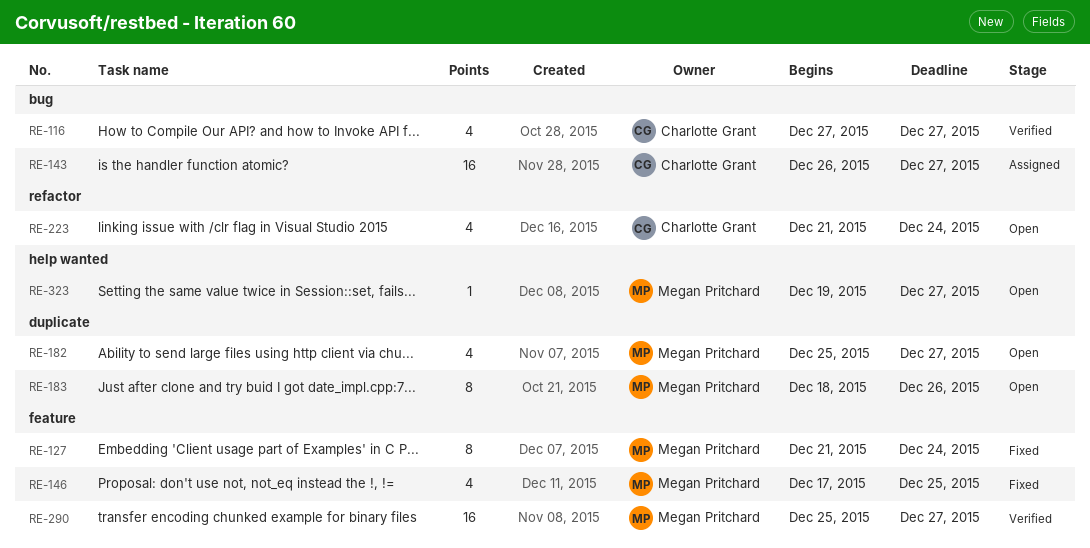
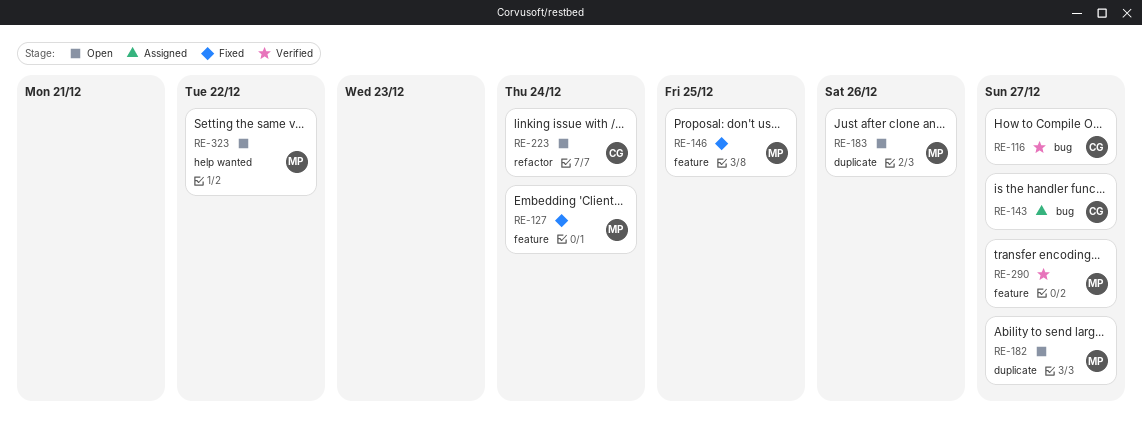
RE-323, due: Dec 27 -> Dec 22

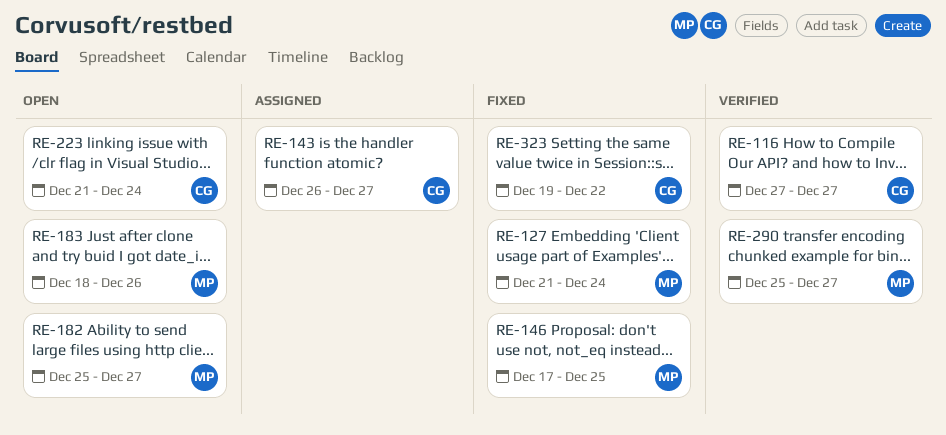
RE-323, status: Open -> Fixed
RE-323, owner: MP -> CG

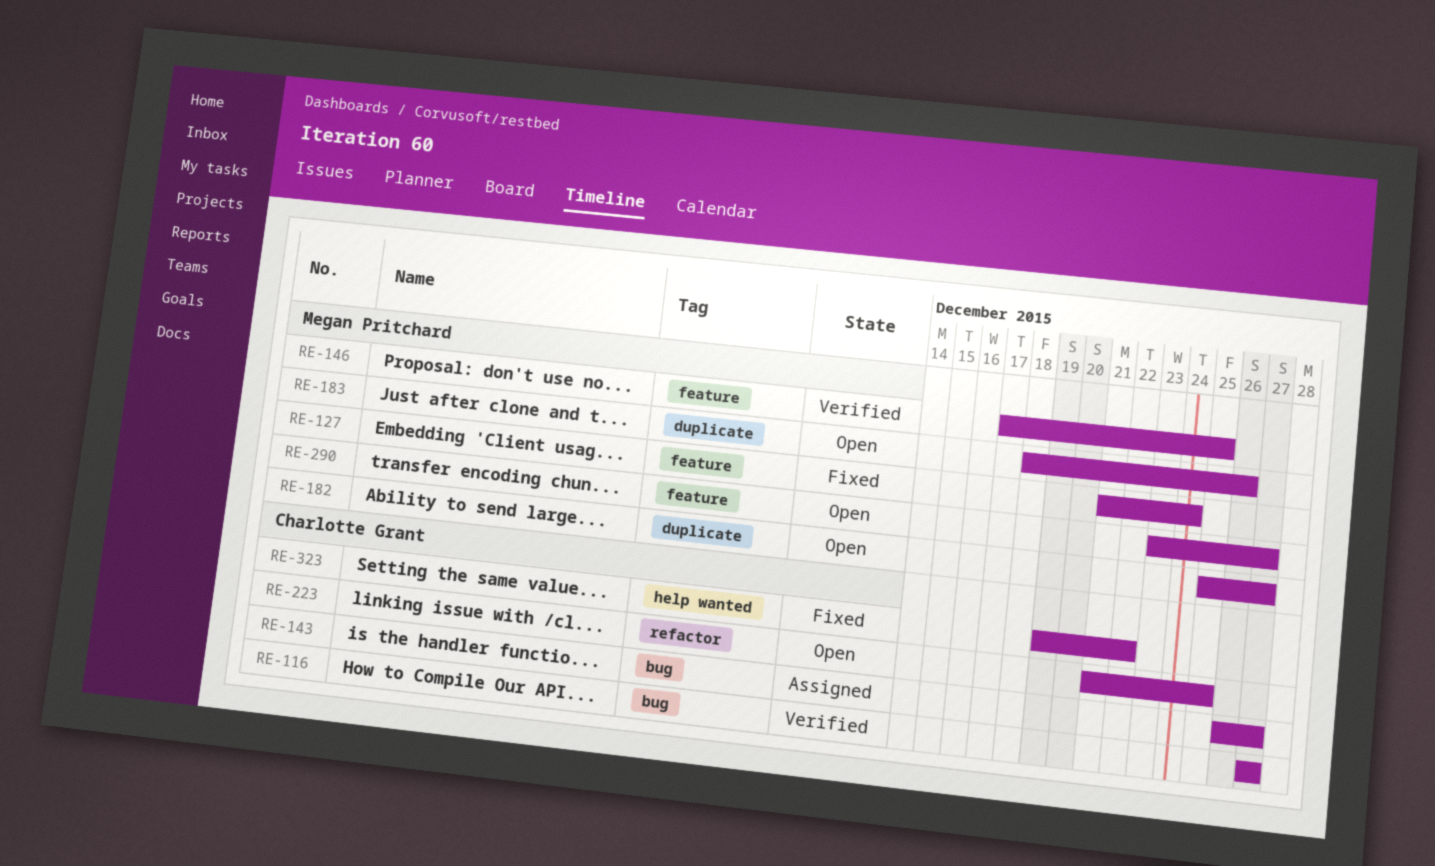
RE-146, status: Fixed -> Verified
RE-223, due: Dec 24 -> Dec 25
RE-290, status: Verified -> Open
RE-290, start: Dec 25 -> Dec 23

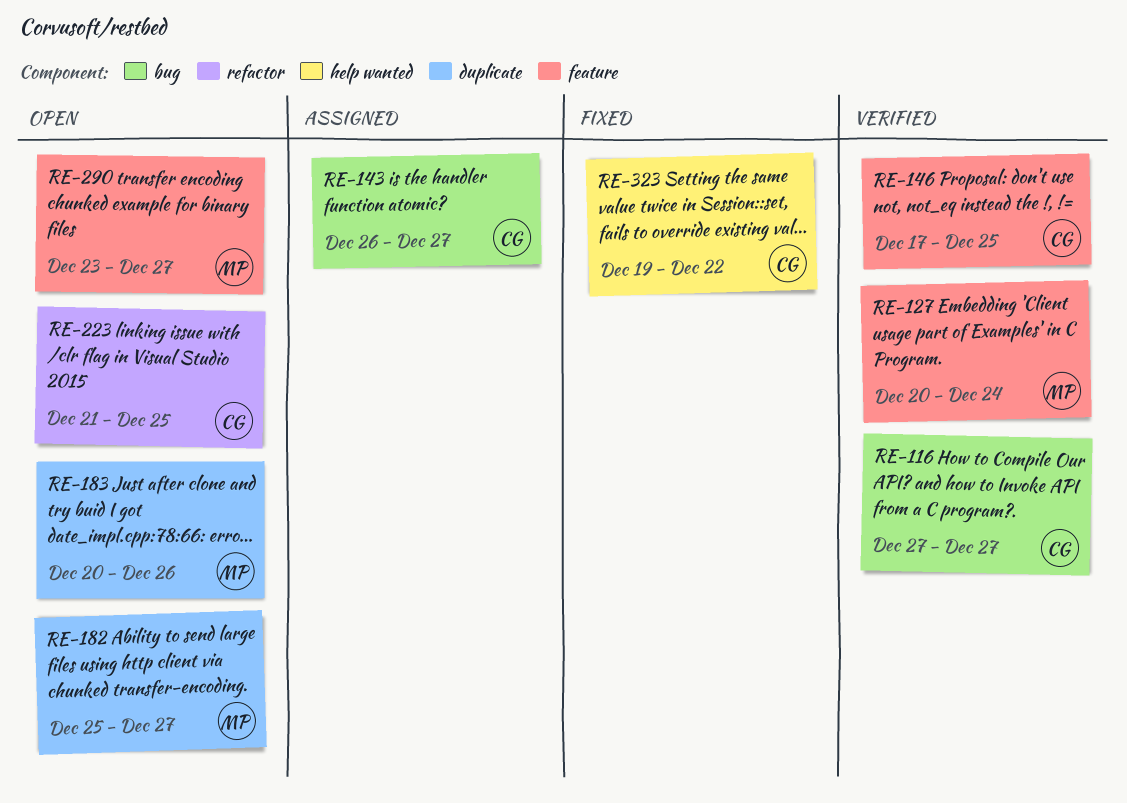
RE-127, status: Fixed -> Verified
RE-127, start: Dec 21 -> Dec 20
RE-146, owner: Megan Pritchard -> Charlotte Grant
RE-183, start: Dec 18 -> Dec 20

